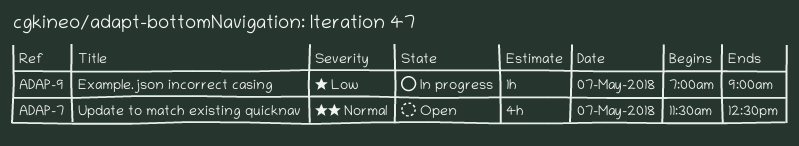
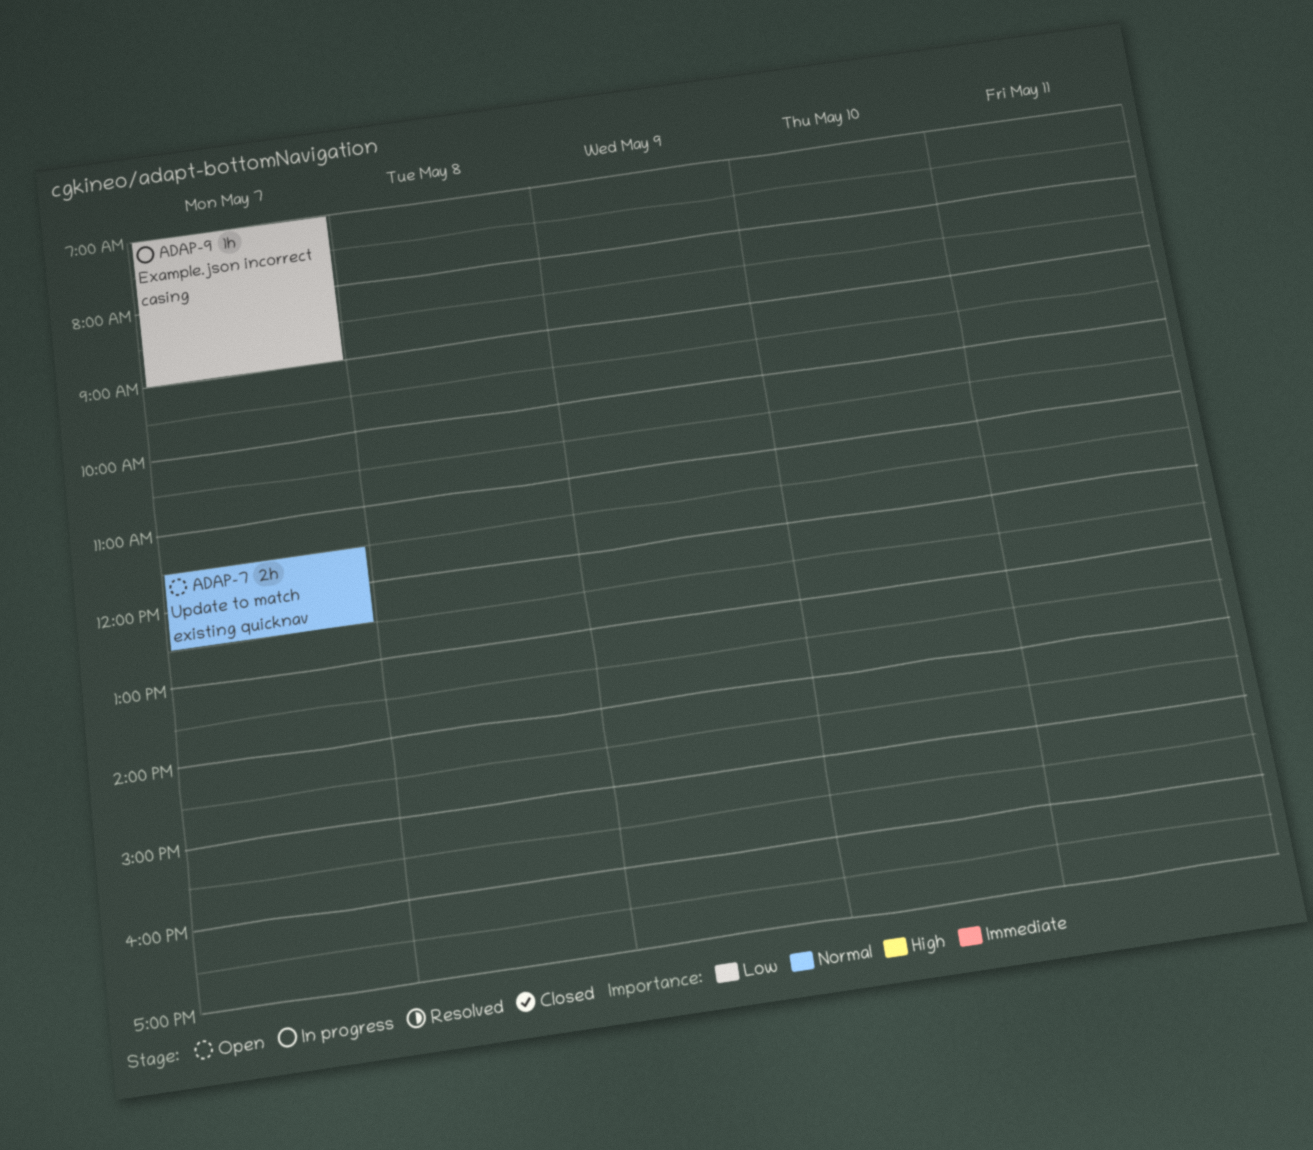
ADAP-7, estimate: 4h -> 2h

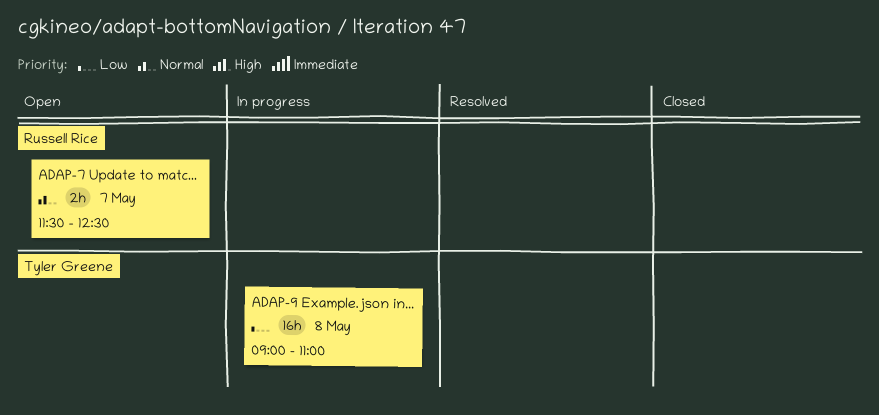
ADAP-9, estimate: 1h -> 16h
ADAP-9, day: May 7 -> May 8
ADAP-9, begins: 07:00 -> 09:00
ADAP-9, ends: 09:00 -> 11:00

